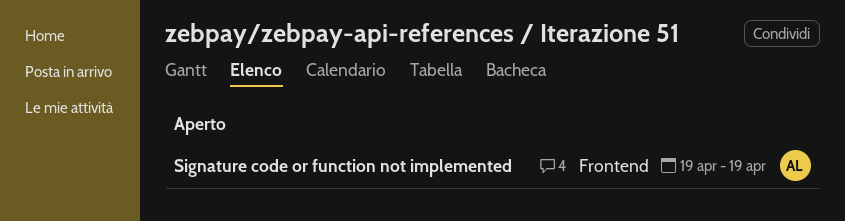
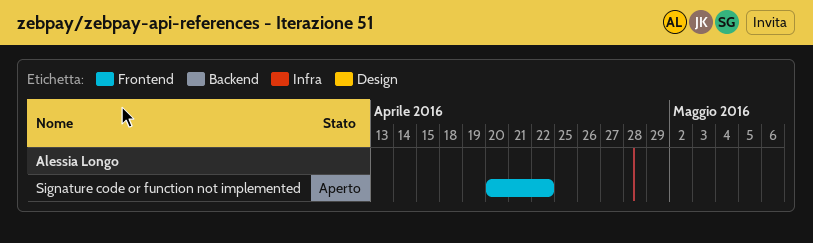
Signature code or function not implemented, start: Apr 19 -> Apr 20
Signature code or function not implemented, due: Apr 19 -> Apr 22

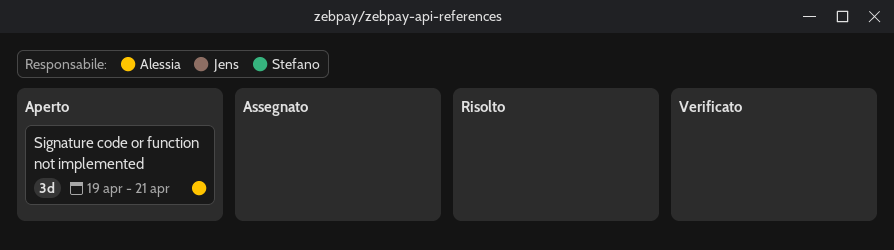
Signature code or function not implemented, start: Apr 20 -> Apr 19
Signature code or function not implemented, due: Apr 22 -> Apr 21

